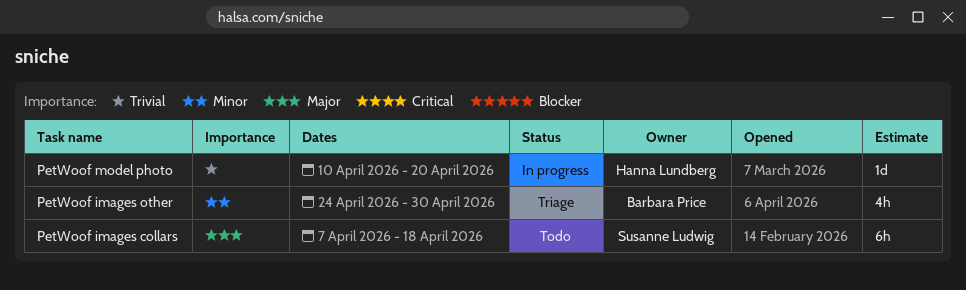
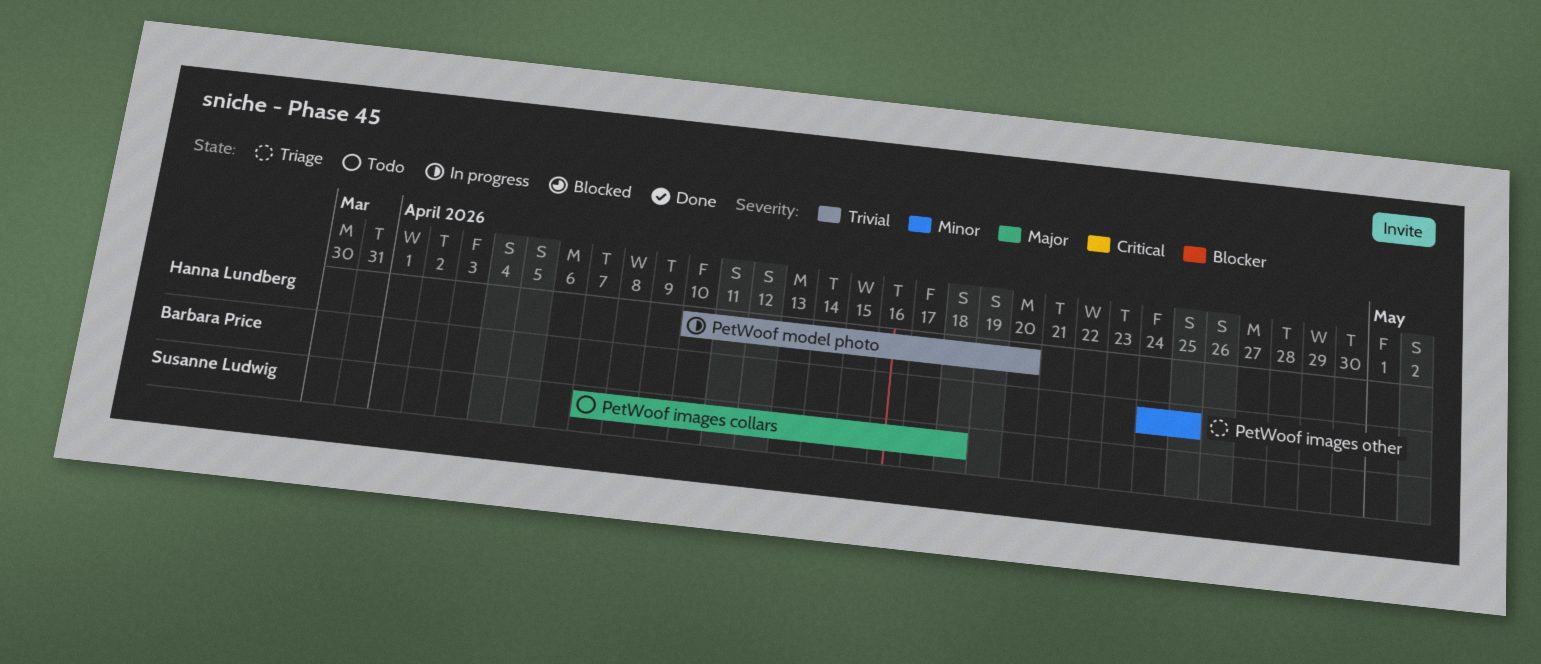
PetWoof images other, due: Apr 30 -> Apr 25

